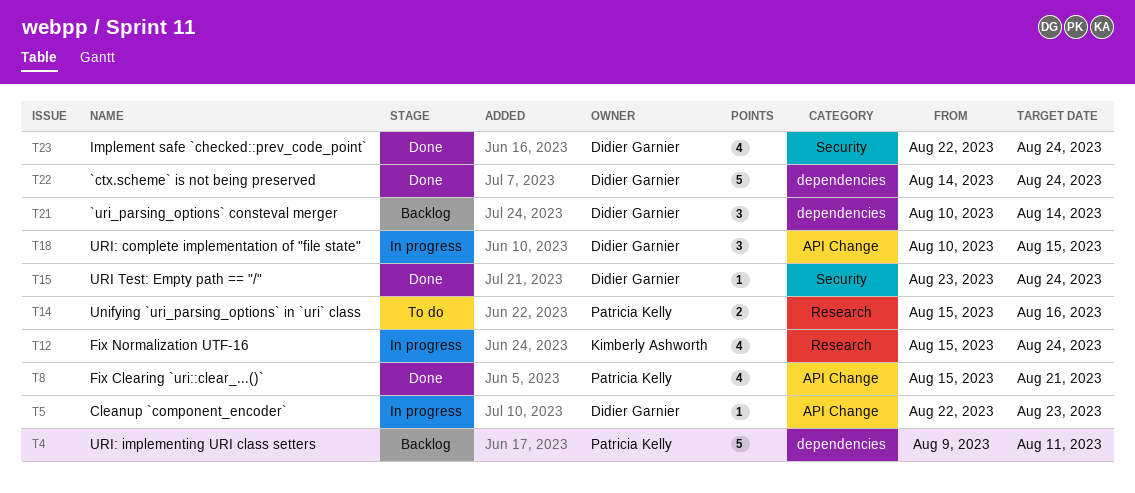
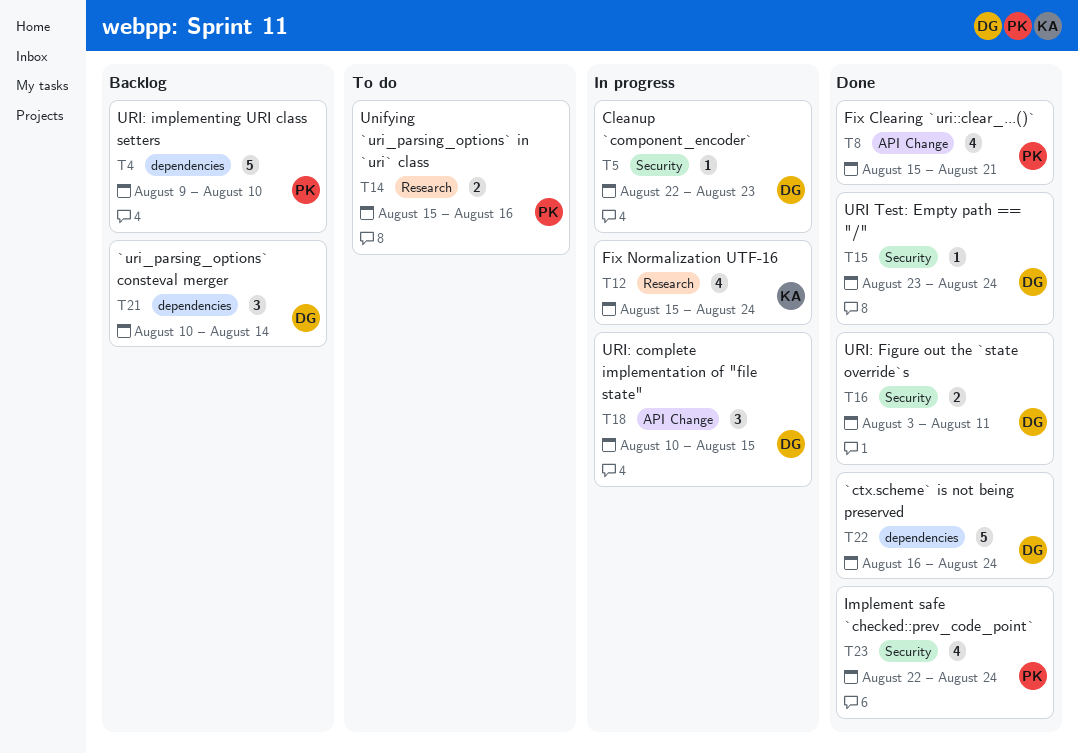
T4, due: Aug 11 -> Aug 10
T5, label: API Change -> Security
T16: none -> present
T22, start: Aug 14 -> Aug 16
T23, owner: Didier Garnier -> Patricia Kelly

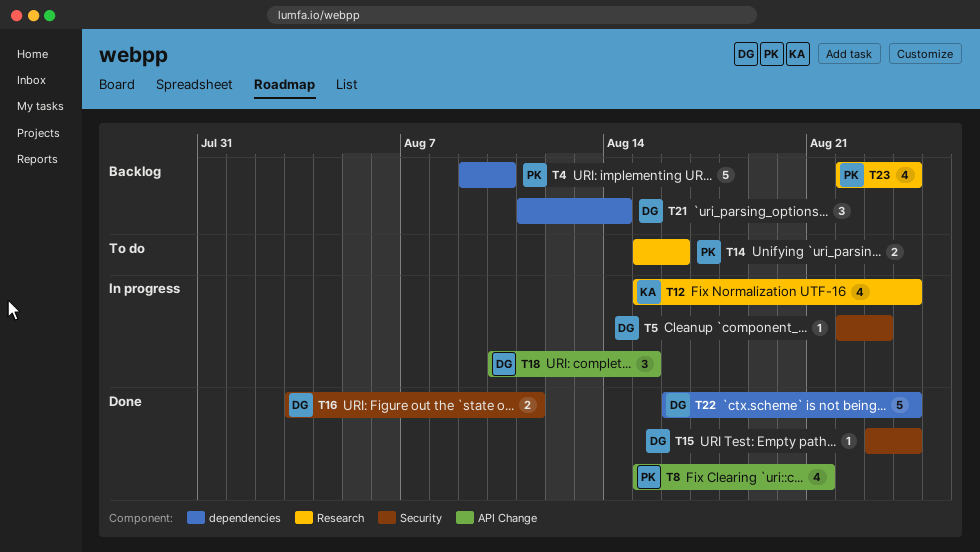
T21, start: Aug 10 -> Aug 11
T23, status: Done -> Backlog
T23, label: Security -> Research

